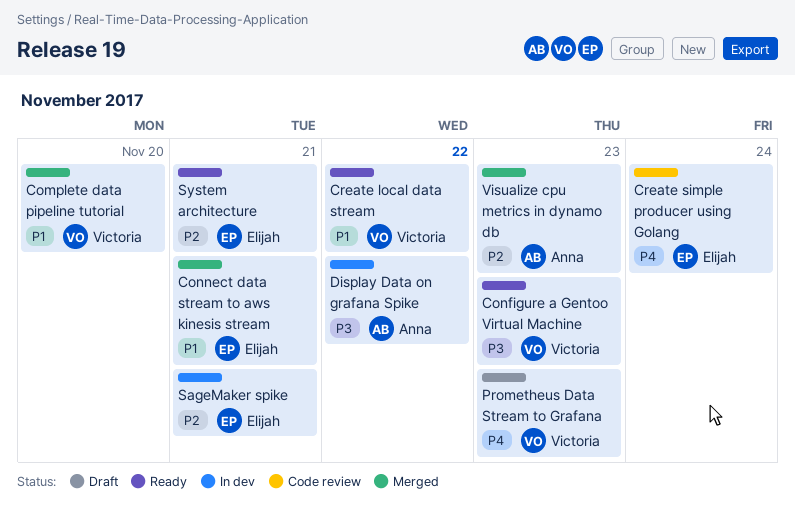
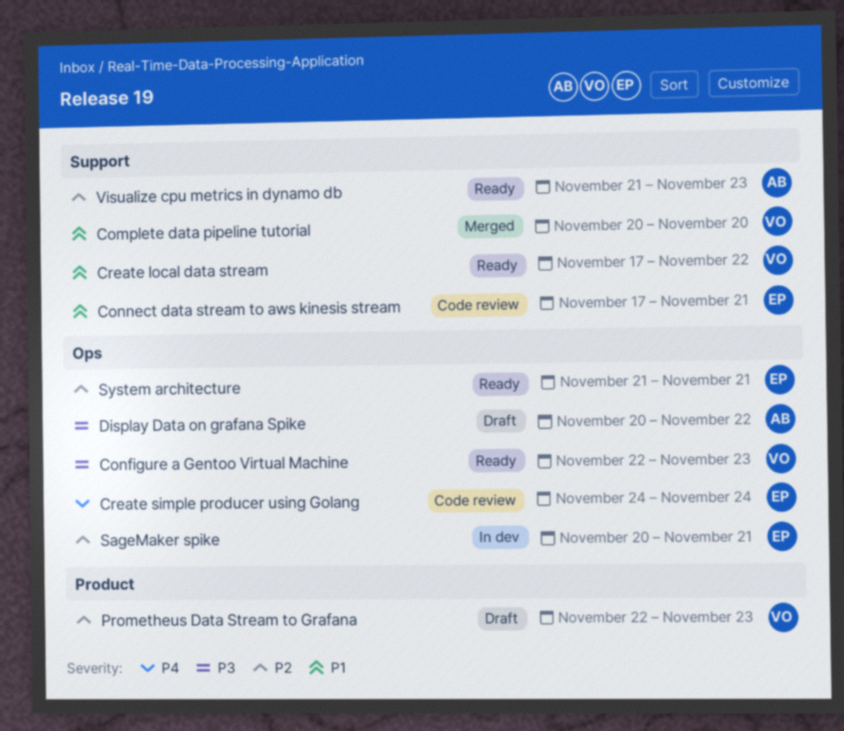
Connect data stream to aws kinesis stream, status: Merged -> Code review
Display Data on grafana Spike, status: In dev -> Draft
Prometheus Data Stream to Grafana, priority: P4 -> P2
Visualize cpu metrics in dynamo db, status: Merged -> Ready

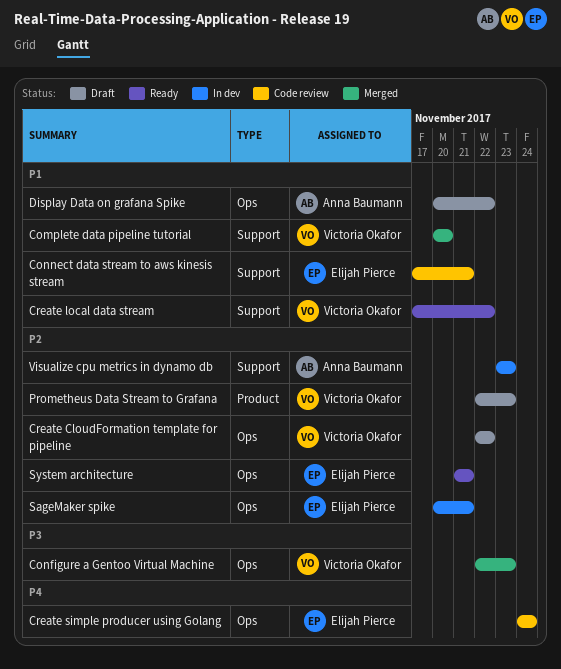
Configure a Gentoo Virtual Machine, status: Ready -> Merged
Create CloudFormation template for pipeline: none -> present
Display Data on grafana Spike, priority: P3 -> P1
Visualize cpu metrics in dynamo db, status: Ready -> In dev
Visualize cpu metrics in dynamo db, start: Nov 21 -> Nov 23

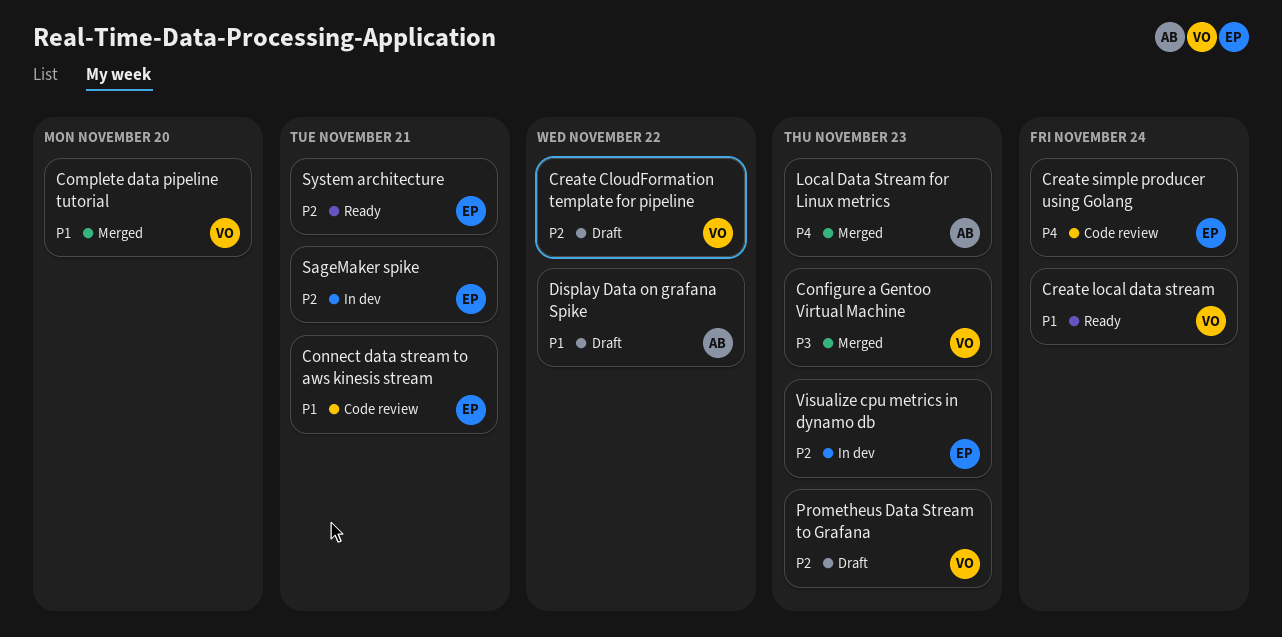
Create local data stream, due: Nov 22 -> Nov 24
Local Data Stream for Linux metrics: none -> present
Visualize cpu metrics in dynamo db, owner: Anna Baumann -> Elijah Pierce

